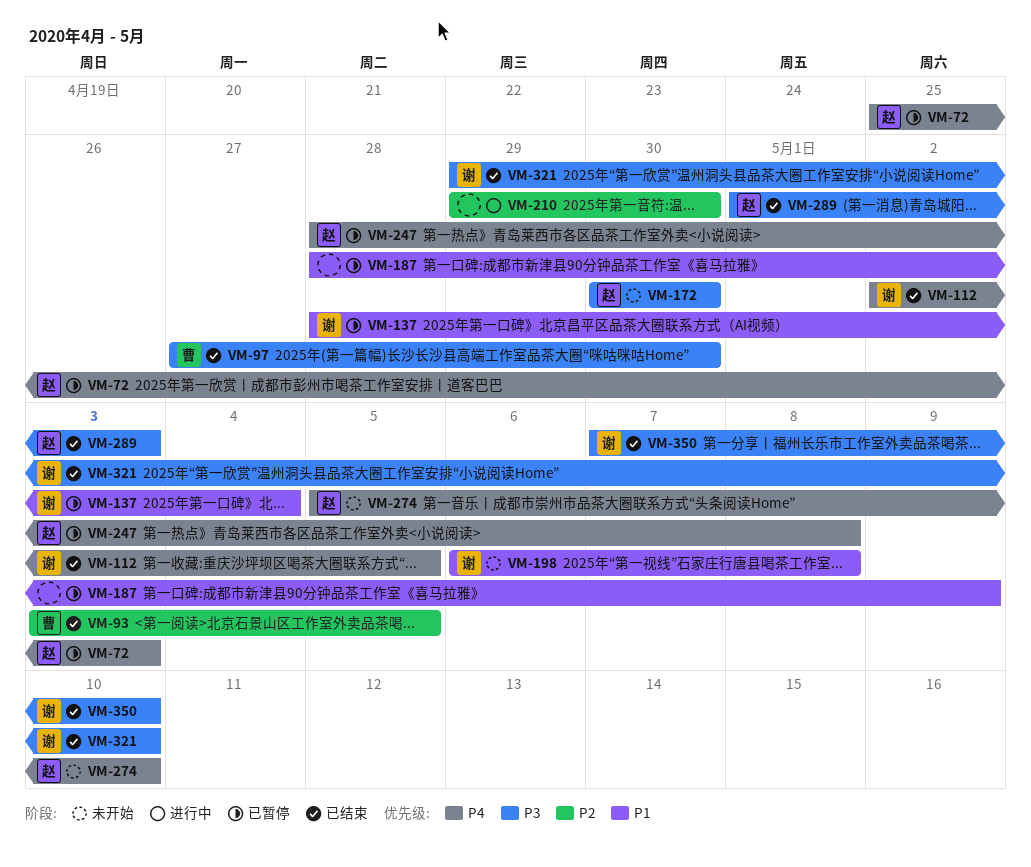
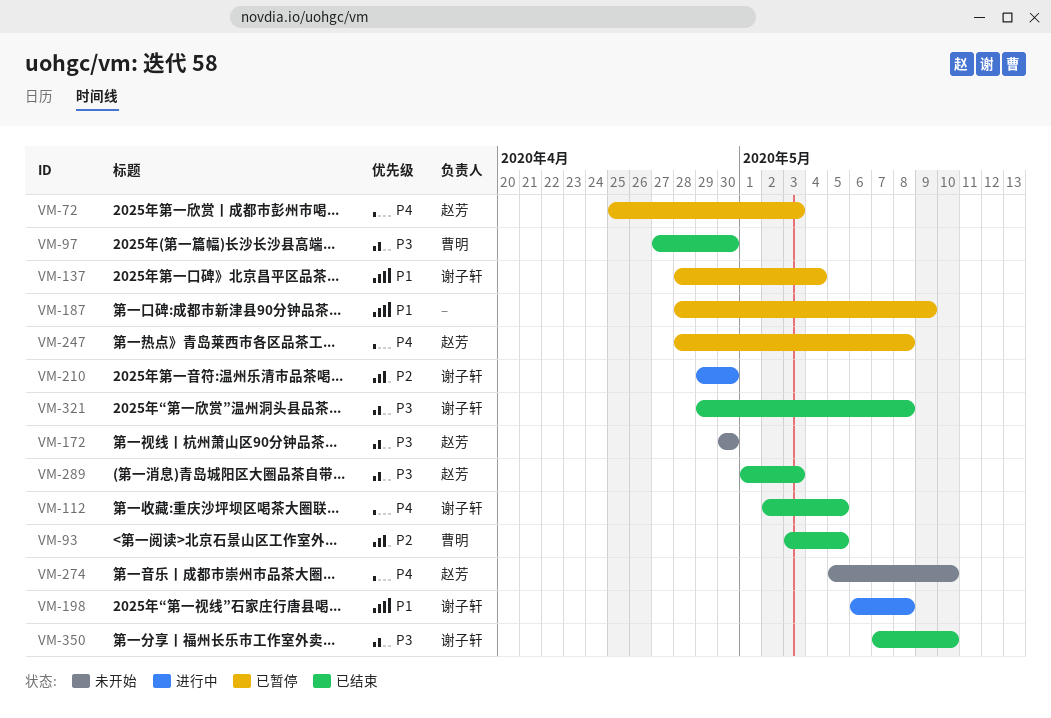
VM-198, status: 未开始 -> 进行中
VM-210, owner: none -> 谢子轩
VM-321, due: May 10 -> May 8

